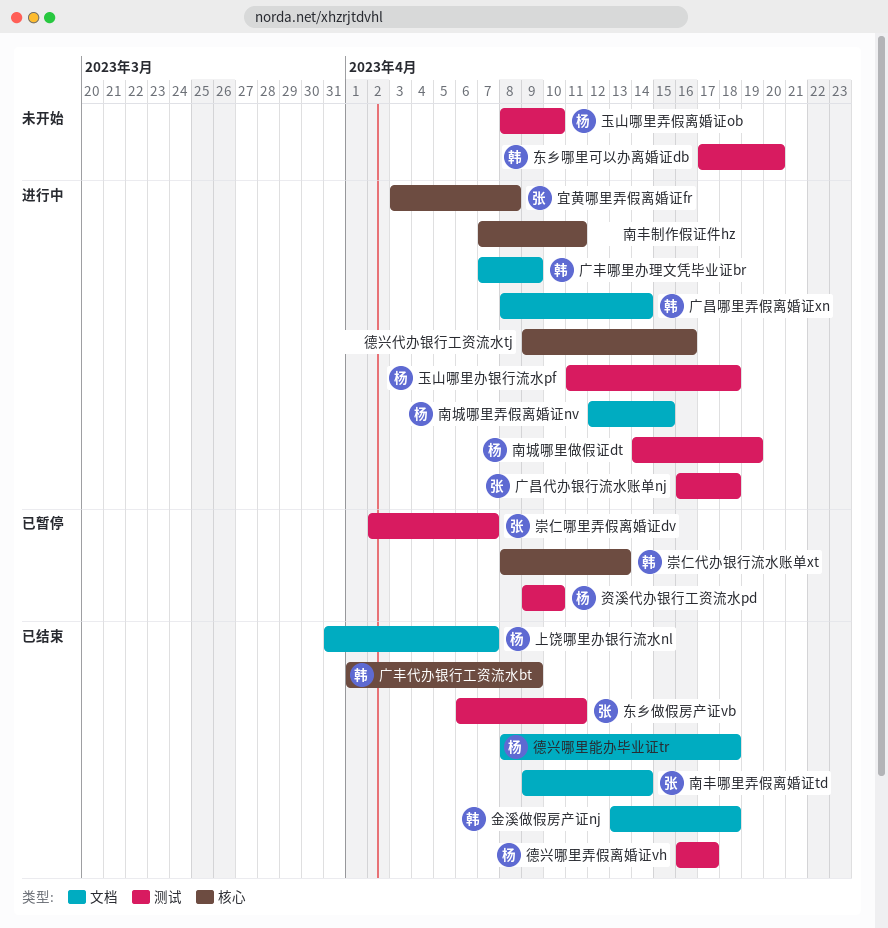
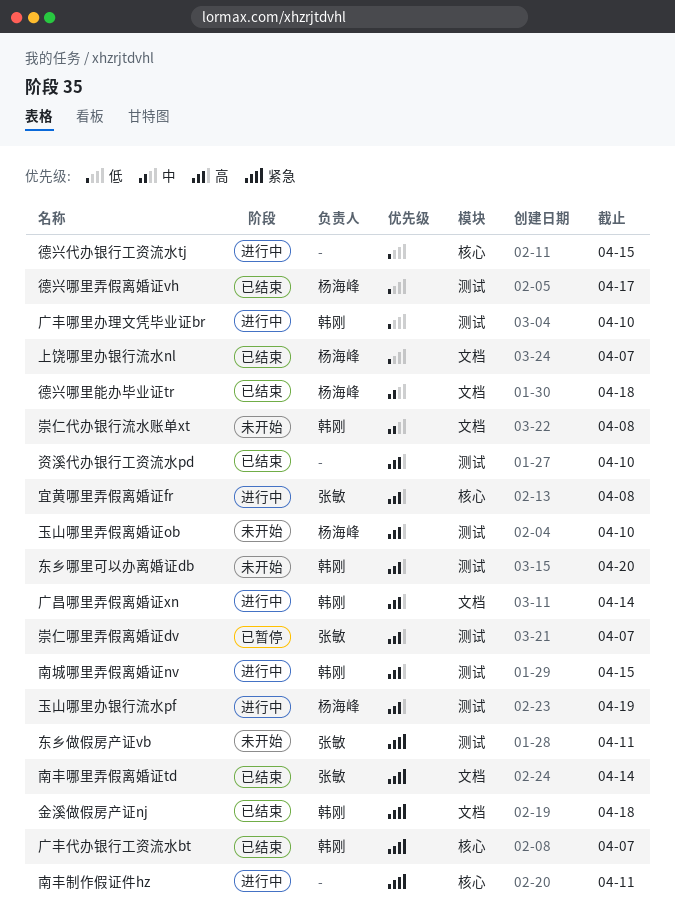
东乡做假房产证vb, status: 已结束 -> 未开始
南城哪里做假证dt: present -> none
南城哪里弄假离婚证nv, owner: 杨海峰 -> 韩刚
南城哪里弄假离婚证nv, label: 文档 -> 测试
崇仁代办银行流水账单xt, status: 已暂停 -> 未开始
崇仁代办银行流水账单xt, label: 核心 -> 文档
崇仁代办银行流水账单xt, due: Apr 13 -> Apr 8
广丰代办银行工资流水bt, due: Apr 9 -> Apr 7
广丰哪里办理文凭毕业证br, label: 文档 -> 测试
广丰哪里办理文凭毕业证br, due: Apr 9 -> Apr 10
广昌代办银行流水账单nj: present -> none
德兴代办银行工资流水tj, due: Apr 16 -> Apr 15
玉山哪里办银行流水pf, due: Apr 18 -> Apr 19
资溪代办银行工资流水pd, status: 已暂停 -> 已结束
资溪代办银行工资流水pd, owner: 杨海峰 -> none

